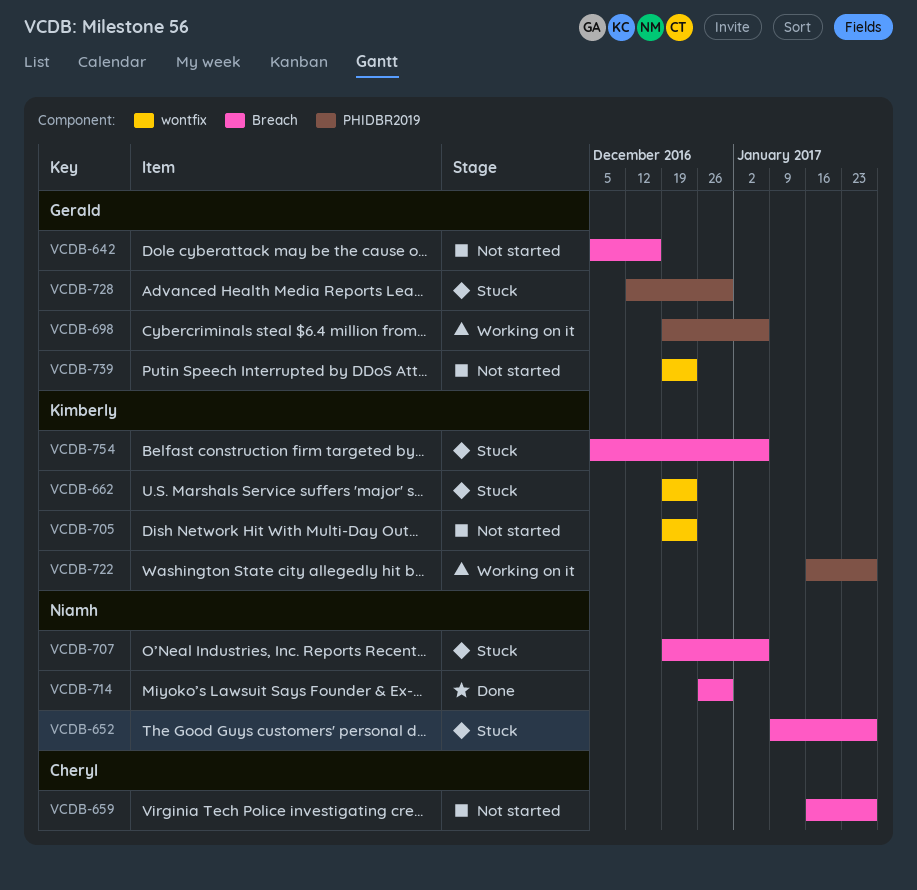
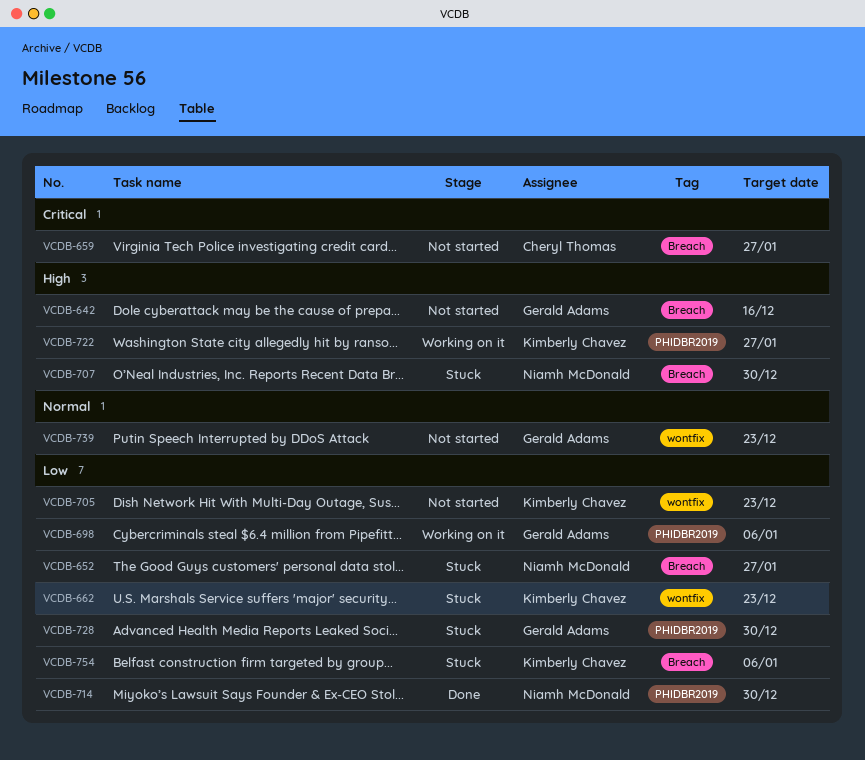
VCDB-707, due: Jan 6 -> Dec 30
VCDB-714, label: Breach -> PHIDBR2019

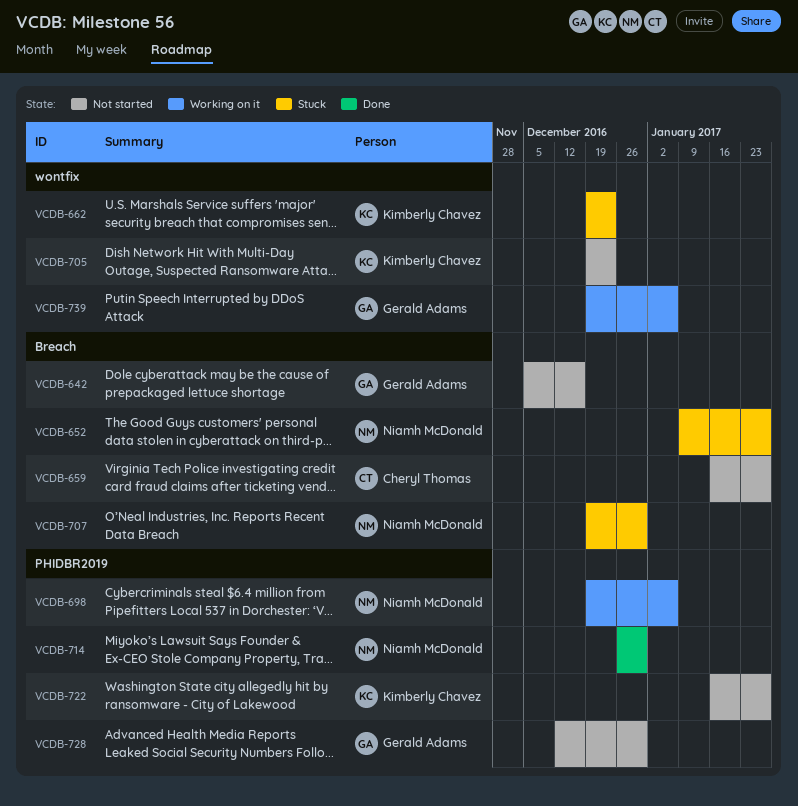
VCDB-698, owner: Gerald Adams -> Niamh McDonald
VCDB-722, status: Working on it -> Not started
VCDB-728, status: Stuck -> Not started
VCDB-739, status: Not started -> Working on it
VCDB-739, due: Dec 23 -> Jan 6
VCDB-754: present -> none

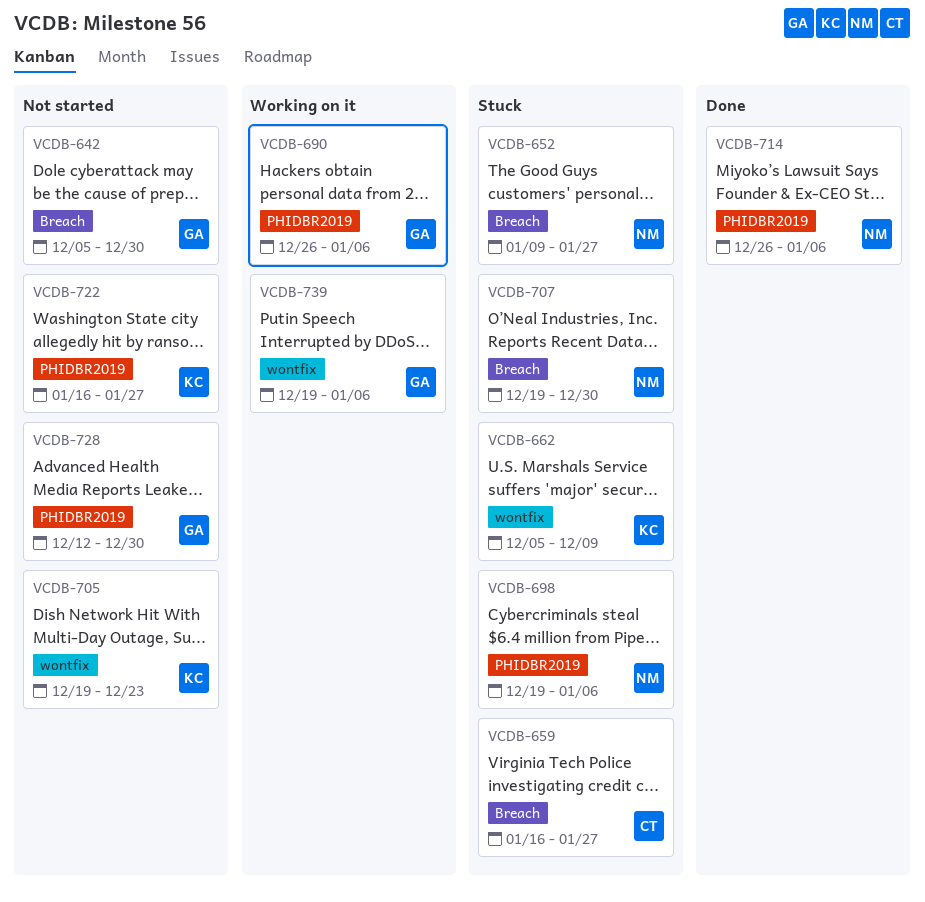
VCDB-642, due: Dec 16 -> Dec 30
VCDB-659, status: Not started -> Stuck
VCDB-662, start: Dec 19 -> Dec 5
VCDB-662, due: Dec 23 -> Dec 9
VCDB-690: none -> present
VCDB-698, status: Working on it -> Stuck
VCDB-714, due: Dec 30 -> Jan 6

